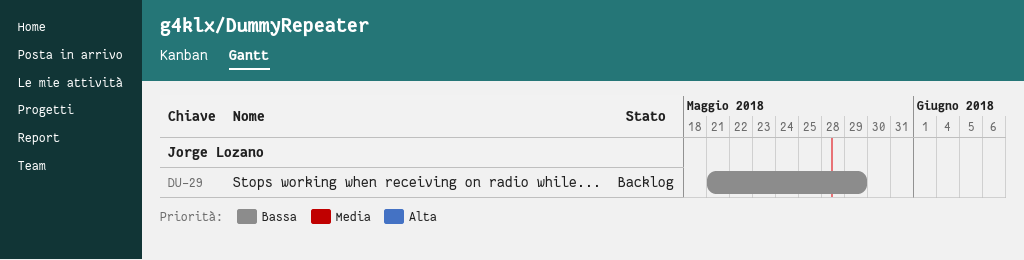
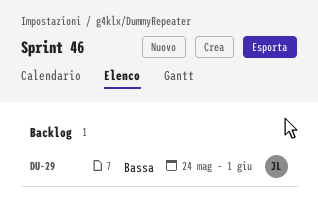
DU-29, start: May 21 -> May 24
DU-29, due: May 29 -> Jun 1

